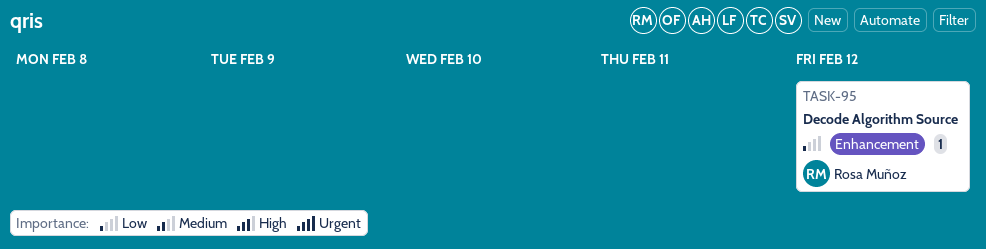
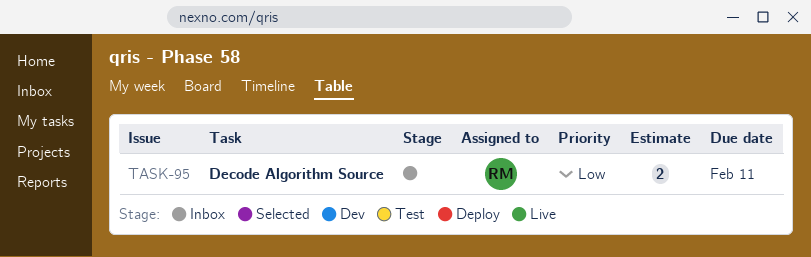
TASK-95, estimate: 1 -> 2
TASK-95, due: Feb 12 -> Feb 11

